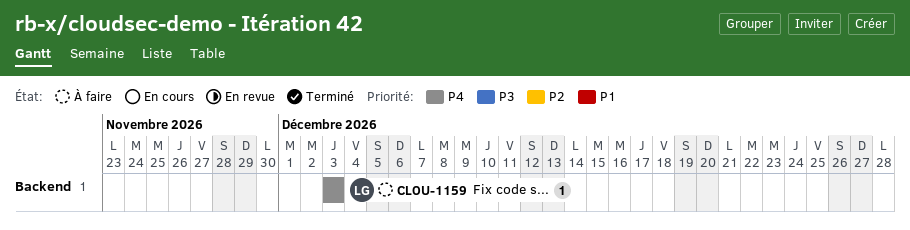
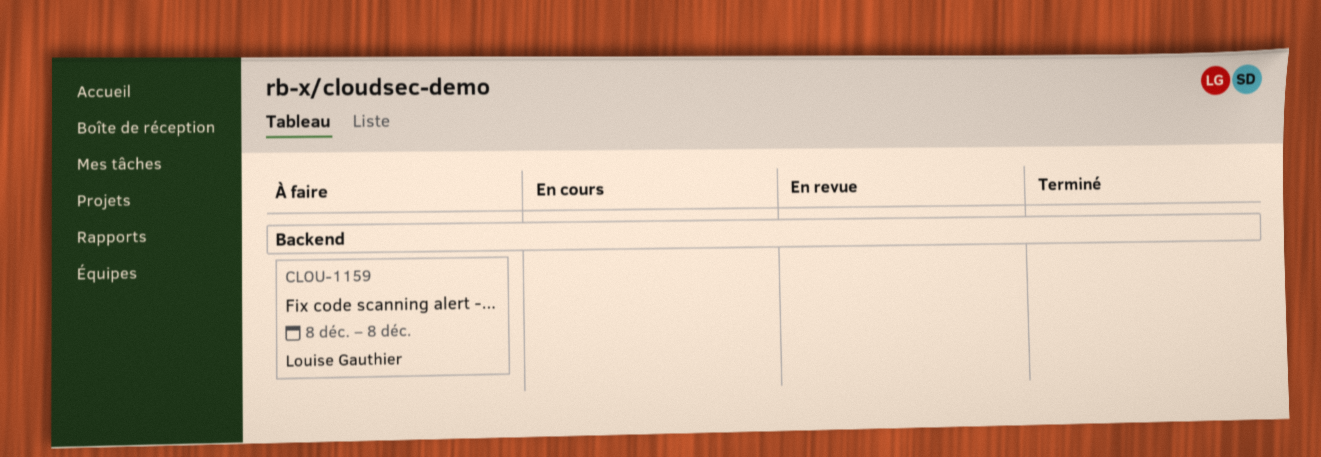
CLOU-1159, start: Dec 3 -> Dec 8
CLOU-1159, due: Dec 3 -> Dec 8

